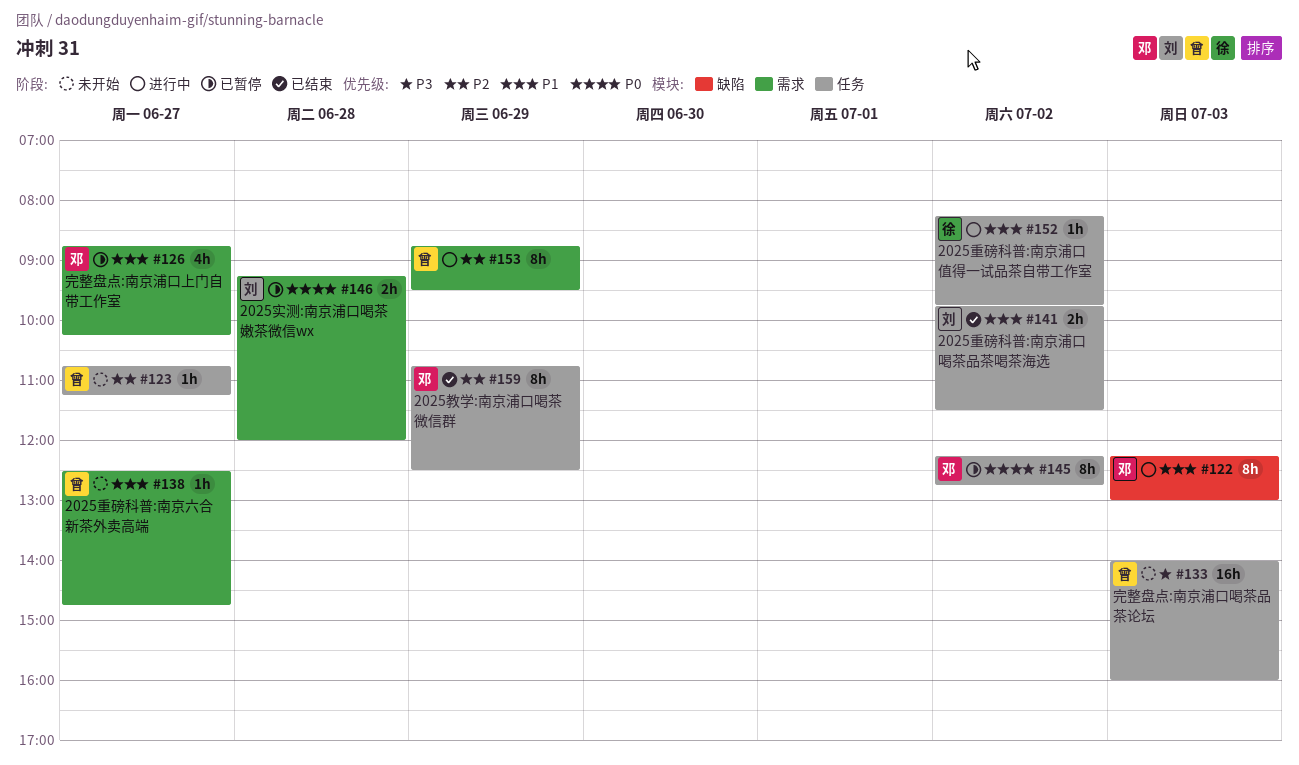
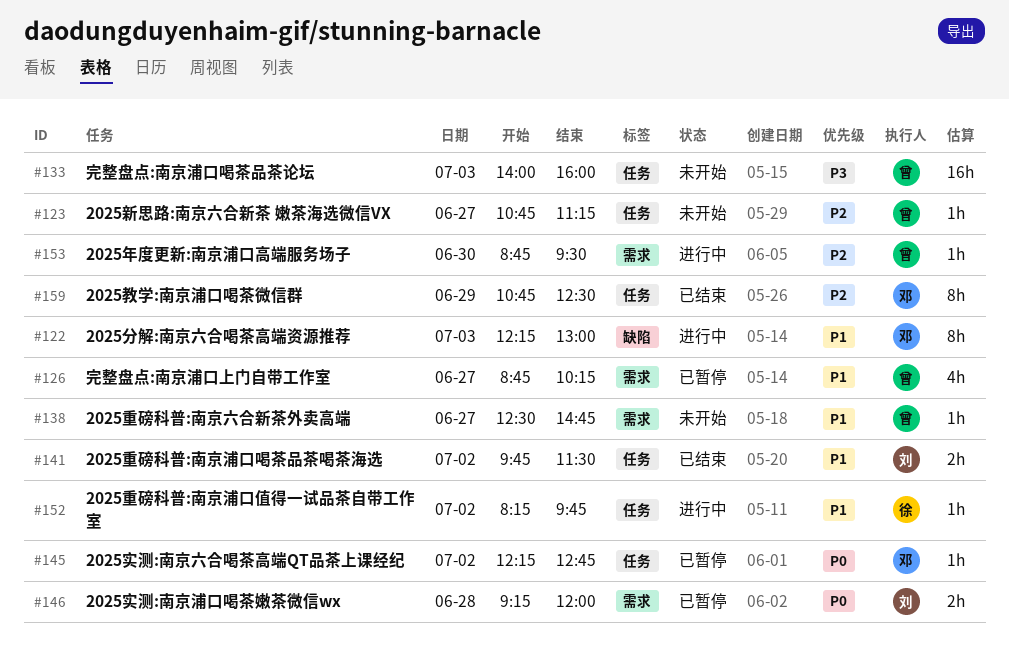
#126, owner: 邓 -> 曾
#145, estimate: 8h -> 1h
#153, estimate: 8h -> 1h
#153, day: Jun 29 -> Jun 30

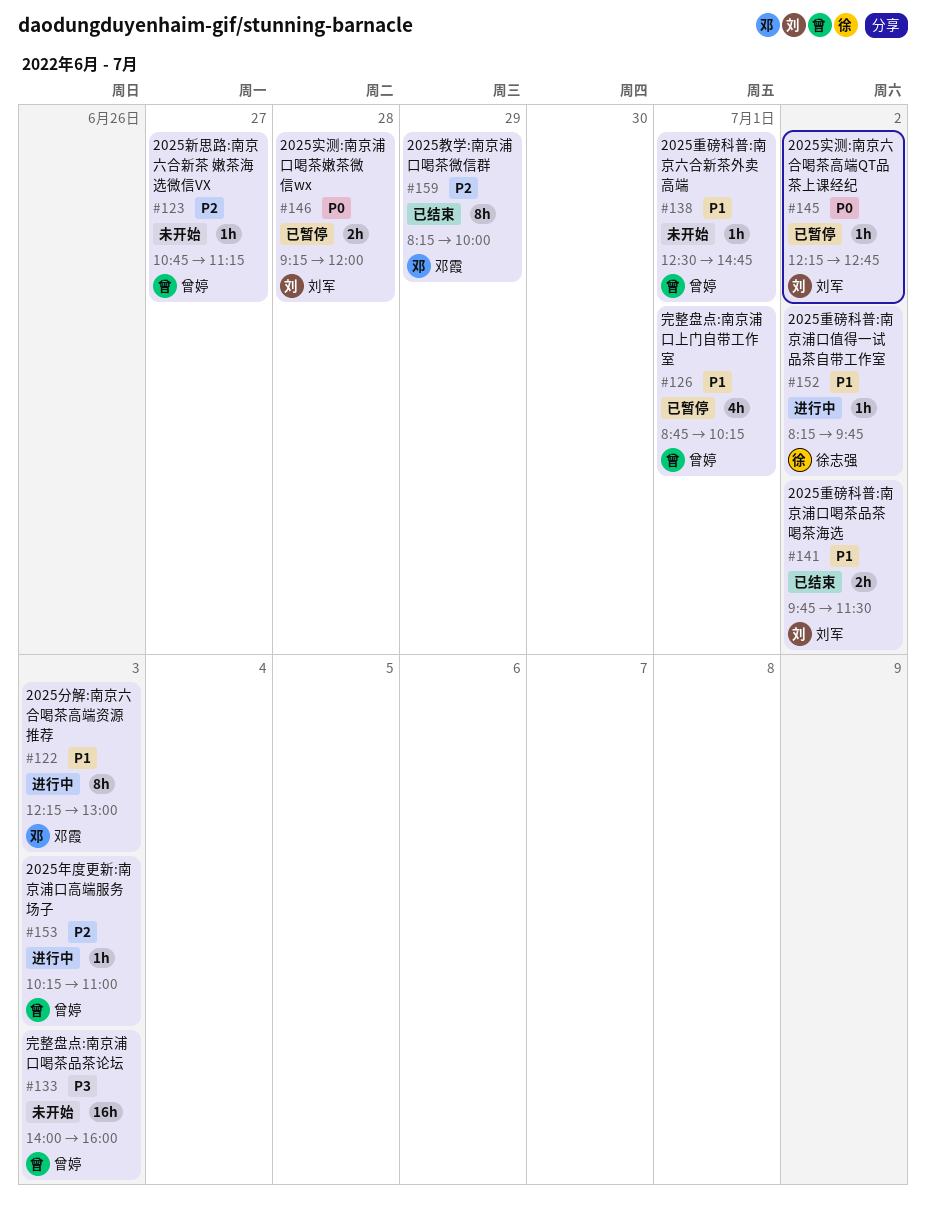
#126, day: Jun 27 -> Jul 1
#138, day: Jun 27 -> Jul 1
#145, owner: 邓霞 -> 刘军
#153, day: Jun 30 -> Jul 3
#153, begins: 08:45 -> 10:15
#153, ends: 09:30 -> 11:00
#159, begins: 10:45 -> 08:15
#159, ends: 12:30 -> 10:00

